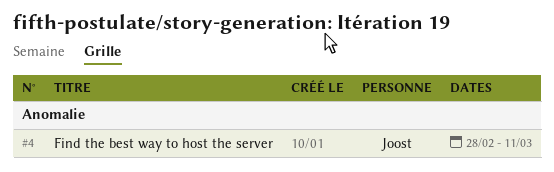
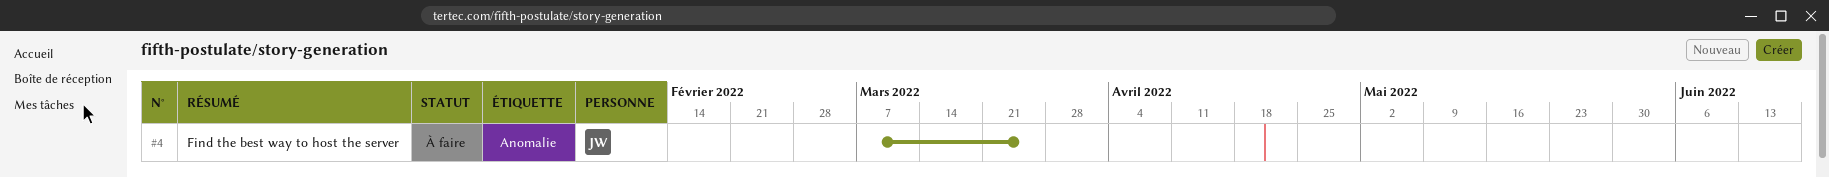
#4, start: Feb 28 -> Mar 7
#4, due: Mar 11 -> Mar 25

